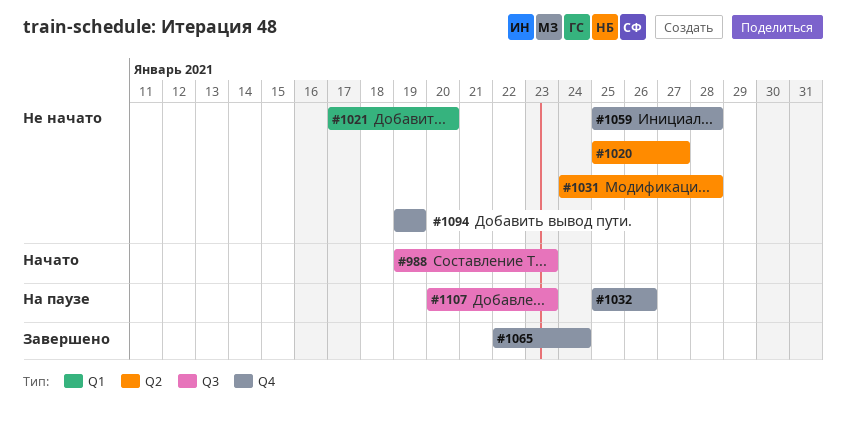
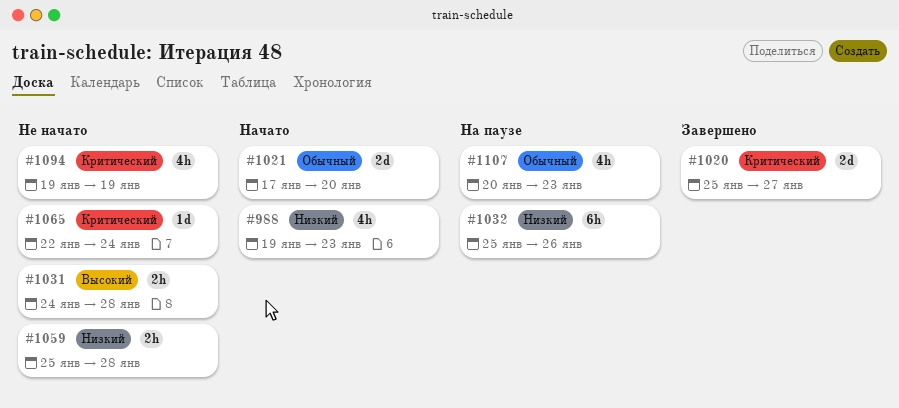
#1020, status: Не начато -> Завершено
#1021, status: Не начато -> Начато
#1065, status: Завершено -> Не начато

